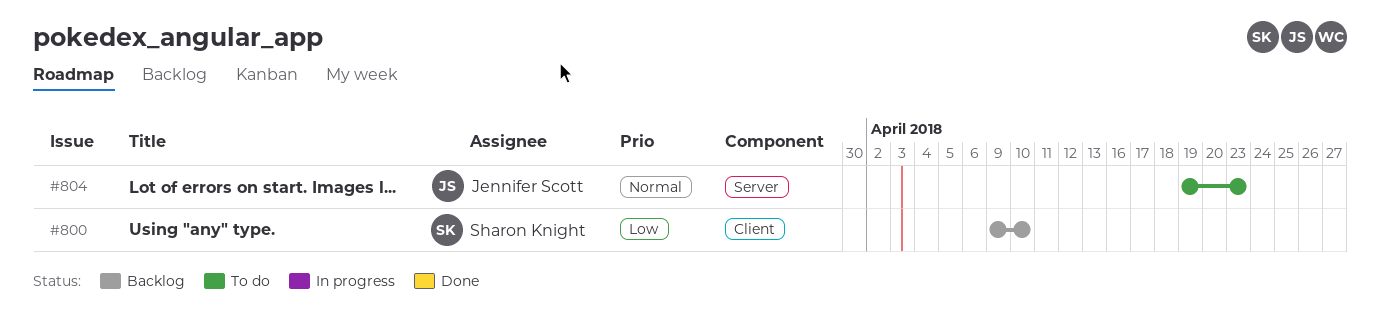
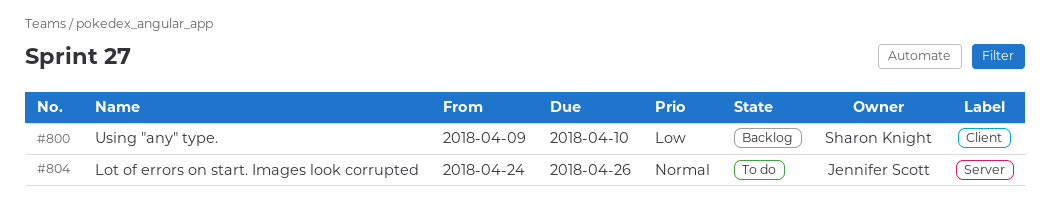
#804, start: Apr 19 -> Apr 24
#804, due: Apr 23 -> Apr 26

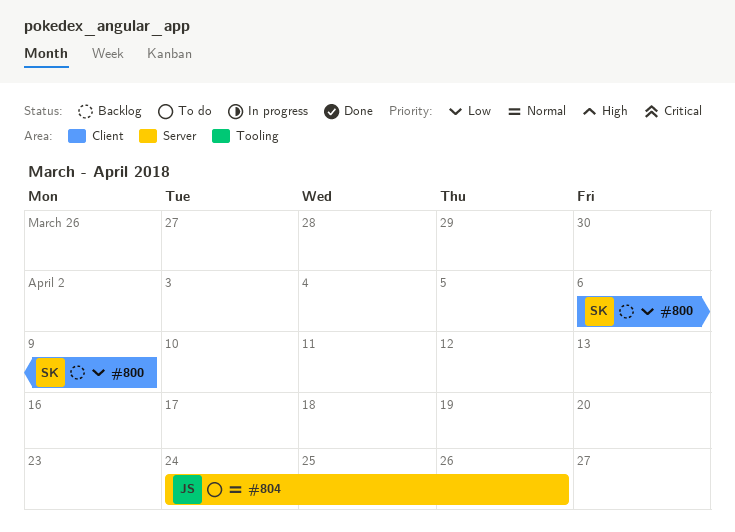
#800, start: Apr 9 -> Apr 6
#800, due: Apr 10 -> Apr 9

